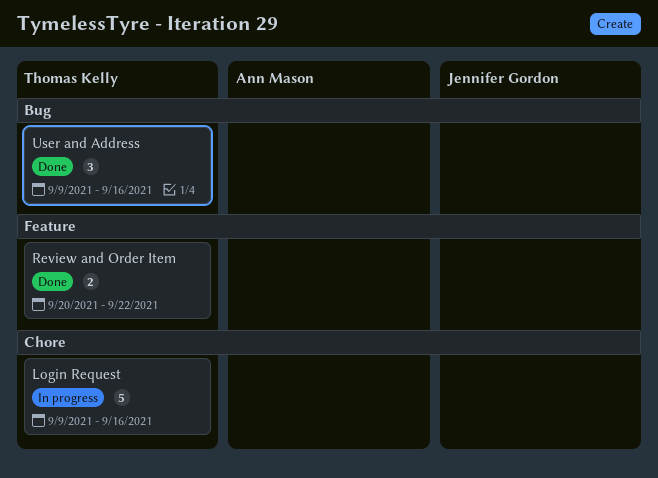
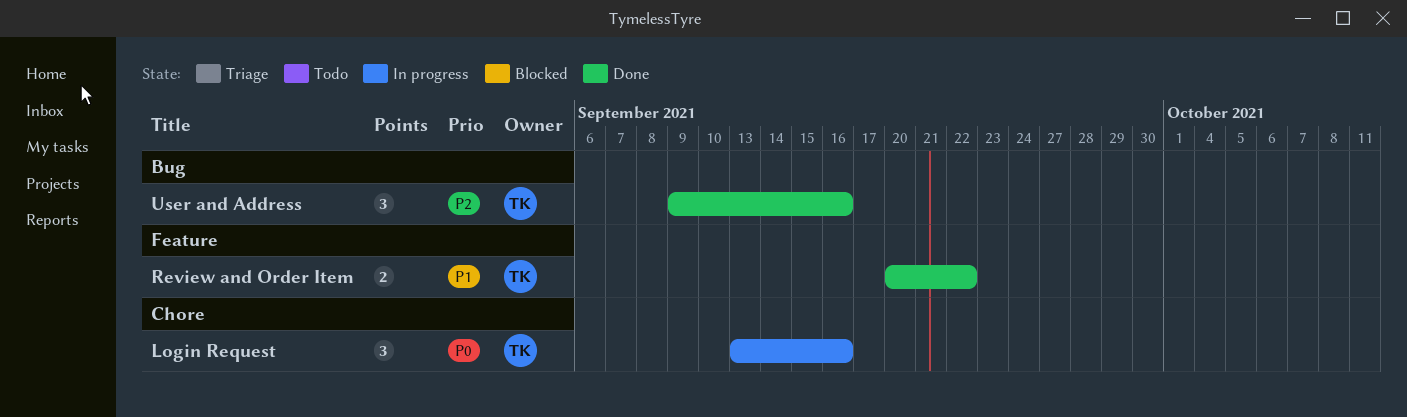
Login Request, estimate: 5 -> 3
Login Request, start: Sep 9 -> Sep 13

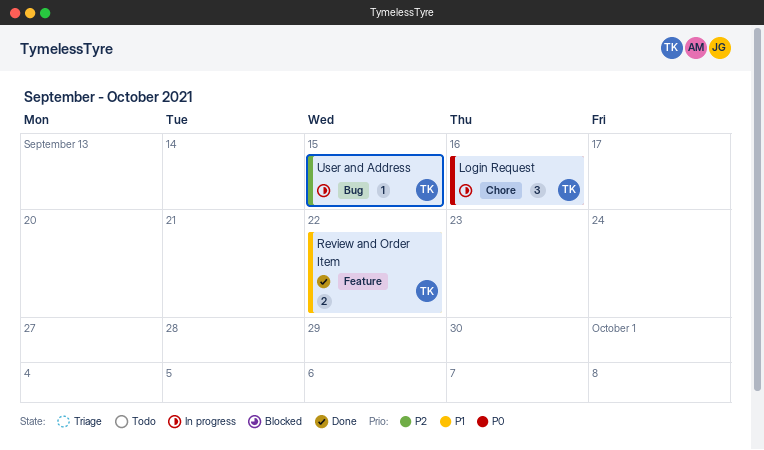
User and Address, status: Done -> In progress
User and Address, estimate: 3 -> 1
User and Address, due: Sep 16 -> Sep 15

